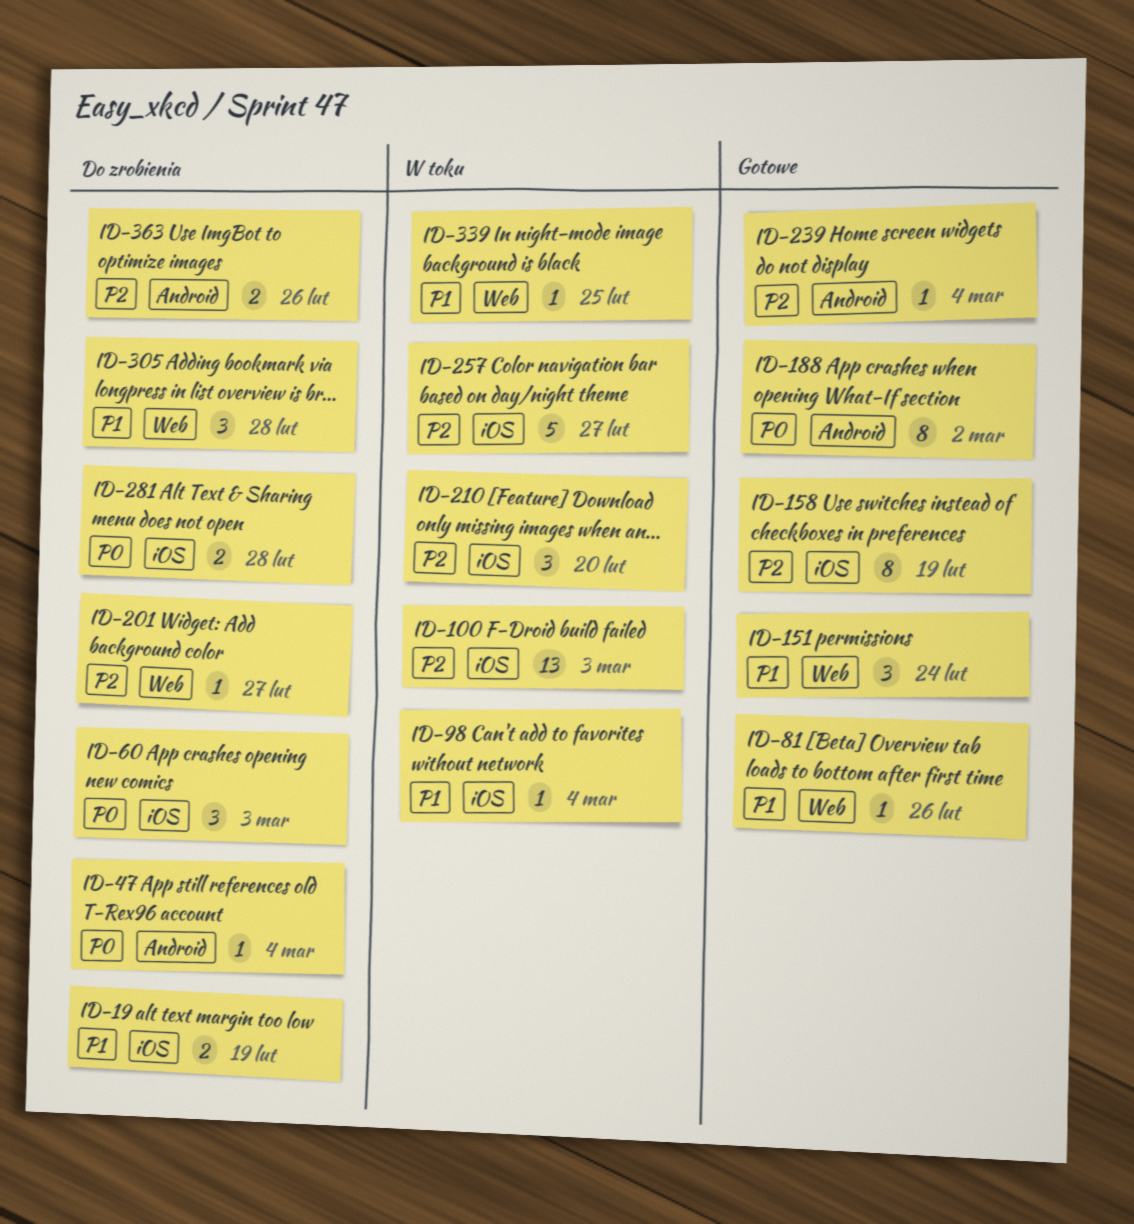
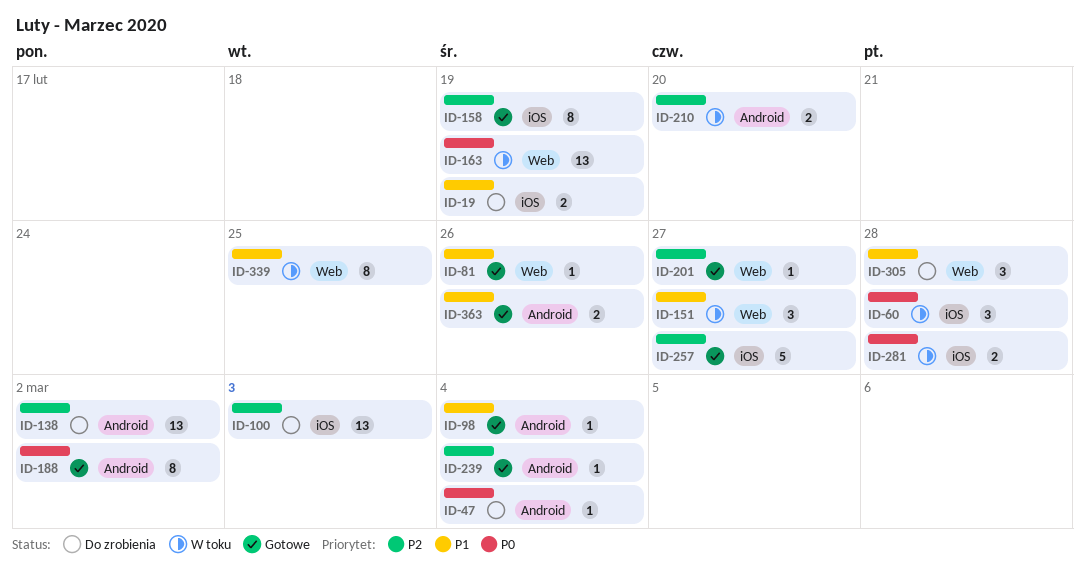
ID-60, status: Do zrobienia -> W toku
ID-60, due: Mar 3 -> Feb 28
ID-98, status: W toku -> Gotowe
ID-98, label: iOS -> Android
ID-100, status: W toku -> Do zrobienia
ID-138: none -> present
ID-151, status: Gotowe -> W toku
ID-151, due: Feb 24 -> Feb 27
ID-163: none -> present
ID-201, status: Do zrobienia -> Gotowe
ID-210, label: iOS -> Android
ID-210, estimate: 3 -> 2
ID-257, status: W toku -> Gotowe
ID-281, status: Do zrobienia -> W toku
ID-339, estimate: 1 -> 8
ID-363, status: Do zrobienia -> Gotowe
ID-363, priority: P2 -> P1

